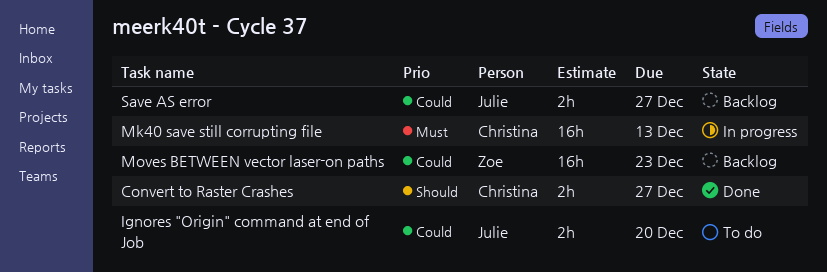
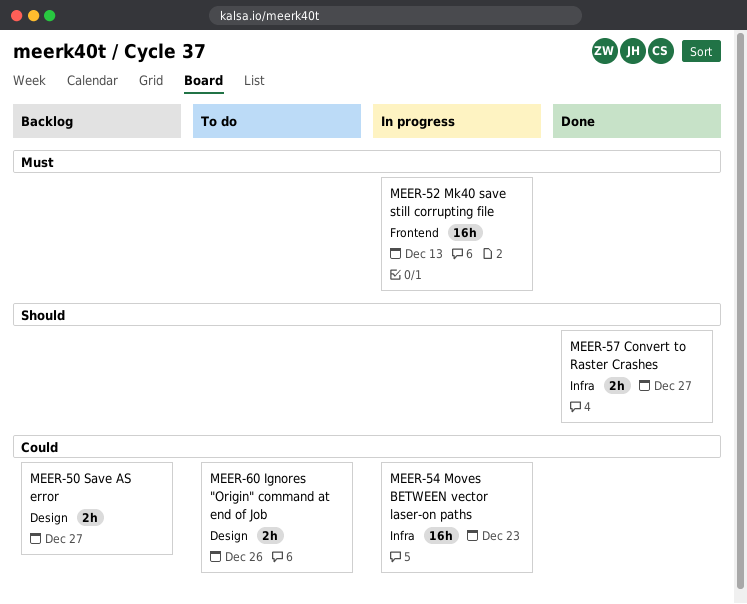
Ignores "Origin" command at end of Job, due: Dec 20 -> Dec 26
Moves BETWEEN vector laser-on paths, status: Backlog -> In progress

